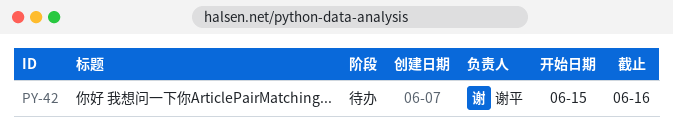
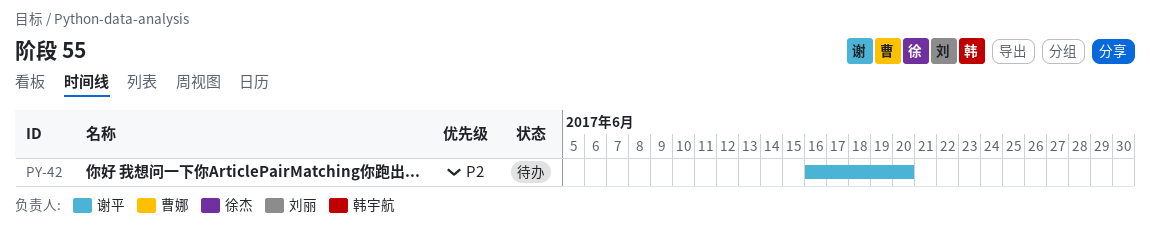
PY-42, start: Jun 15 -> Jun 16
PY-42, due: Jun 16 -> Jun 20

